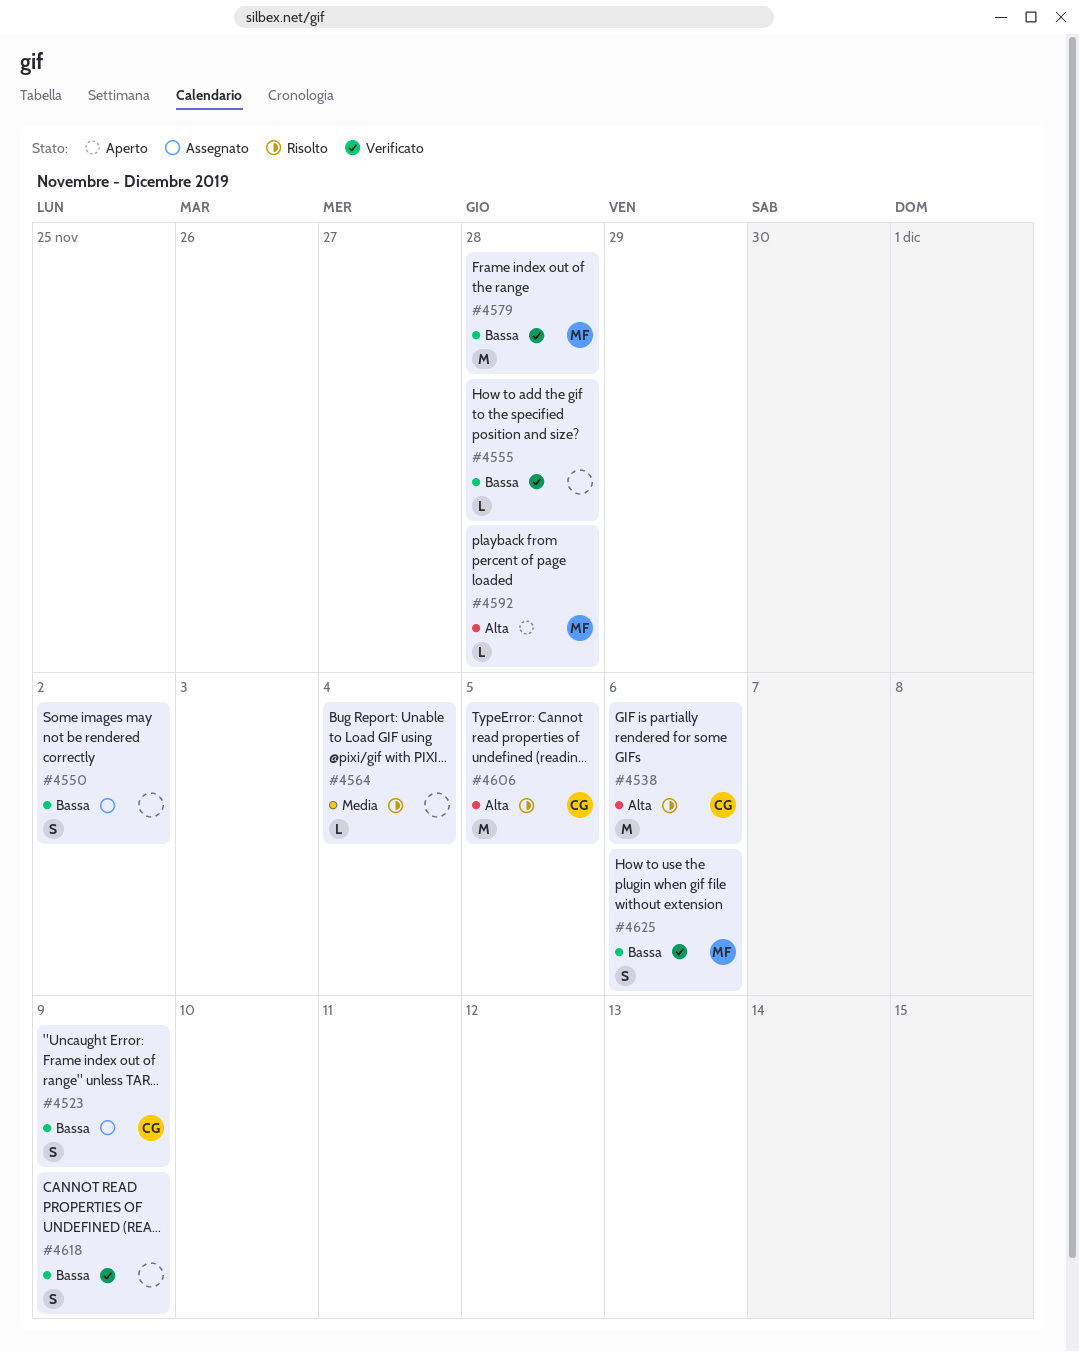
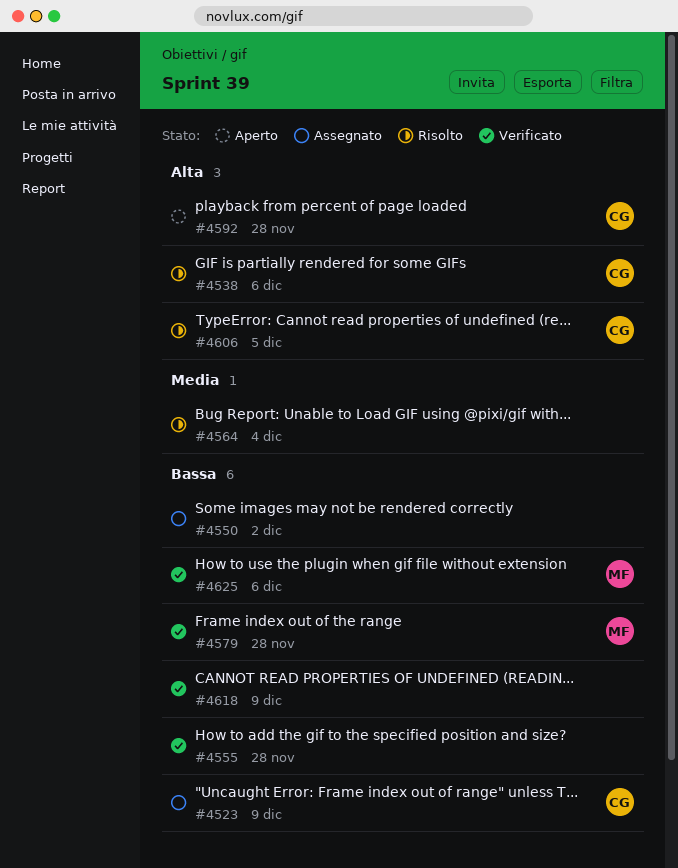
#4592, owner: MF -> CG

